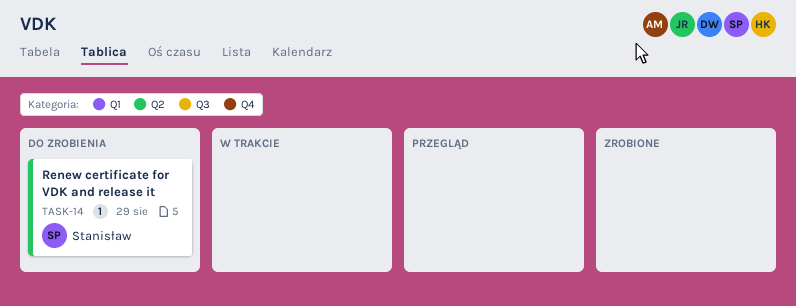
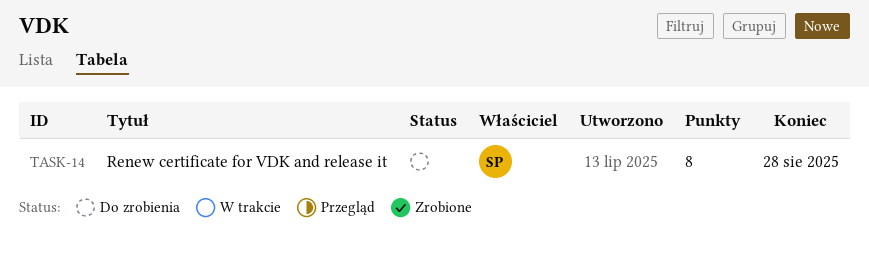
TASK-14, estimate: 1 -> 8
TASK-14, due: Aug 29 -> Aug 28

